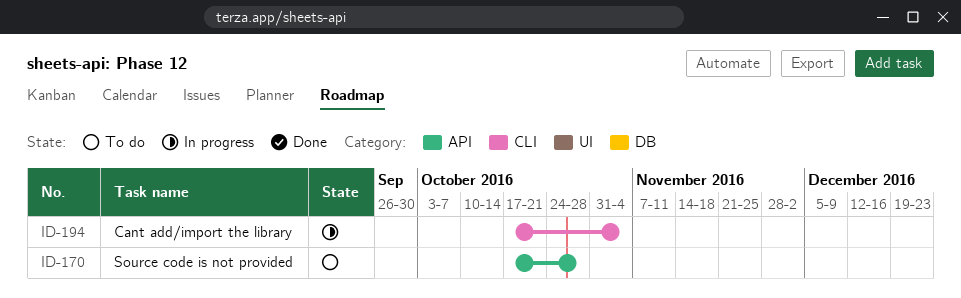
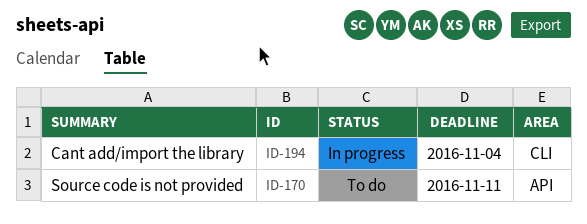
ID-170, due: Oct 28 -> Nov 11

